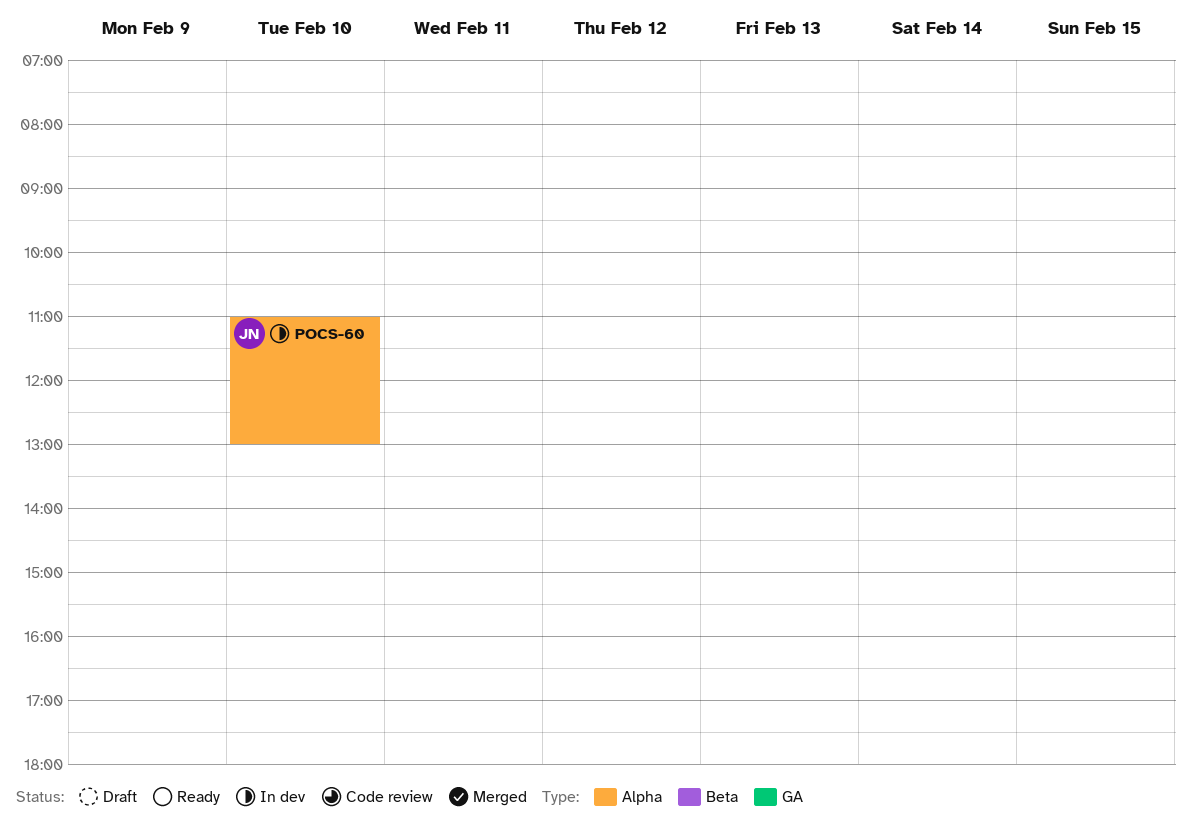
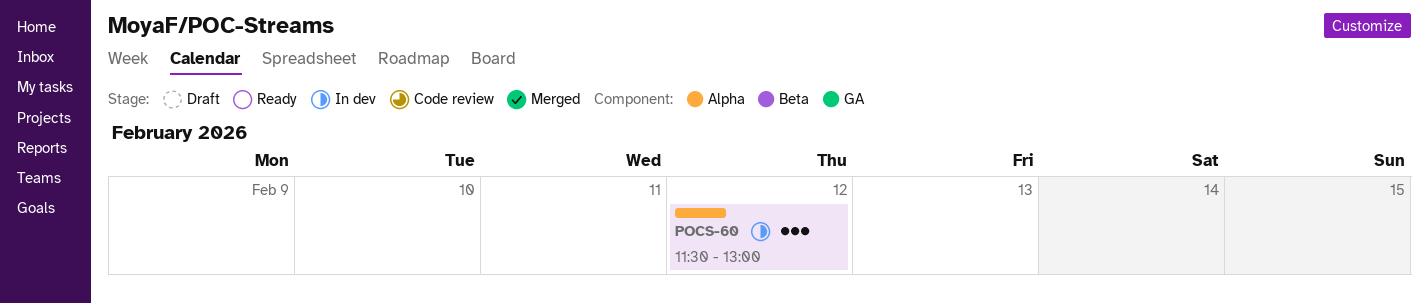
POCS-60, day: Feb 10 -> Feb 12
POCS-60, begins: 11:00 -> 11:30

